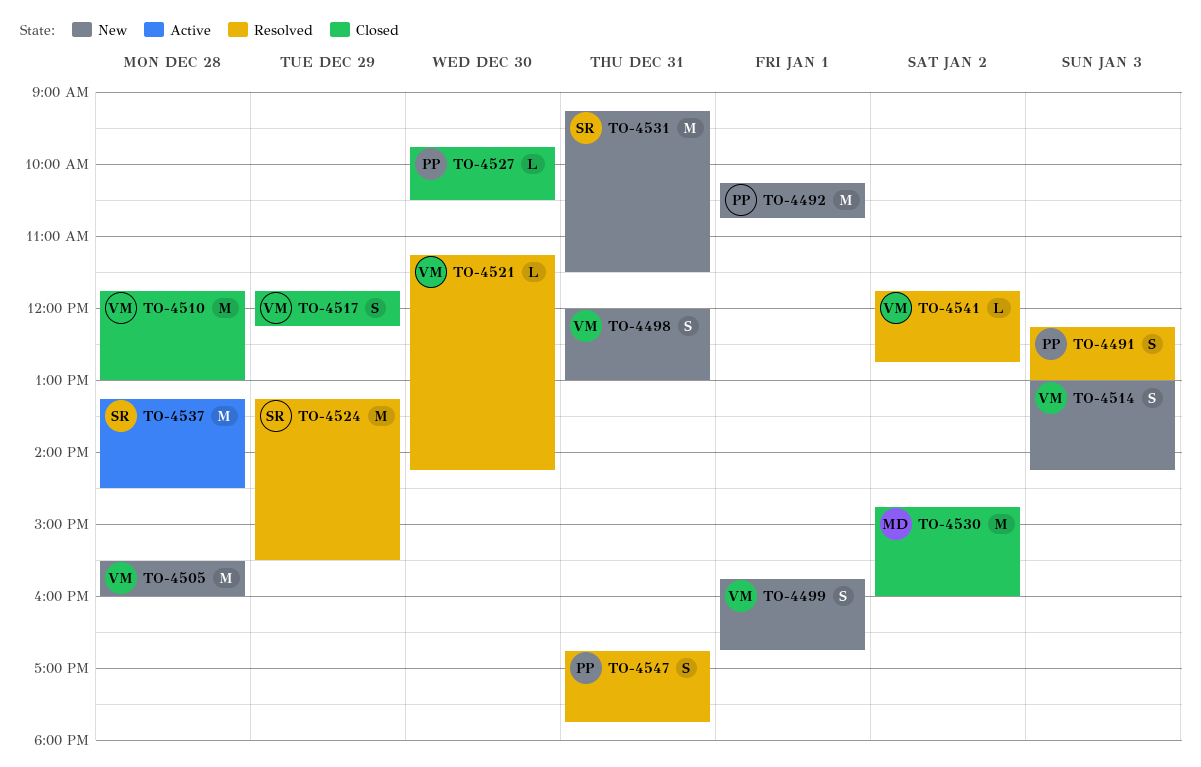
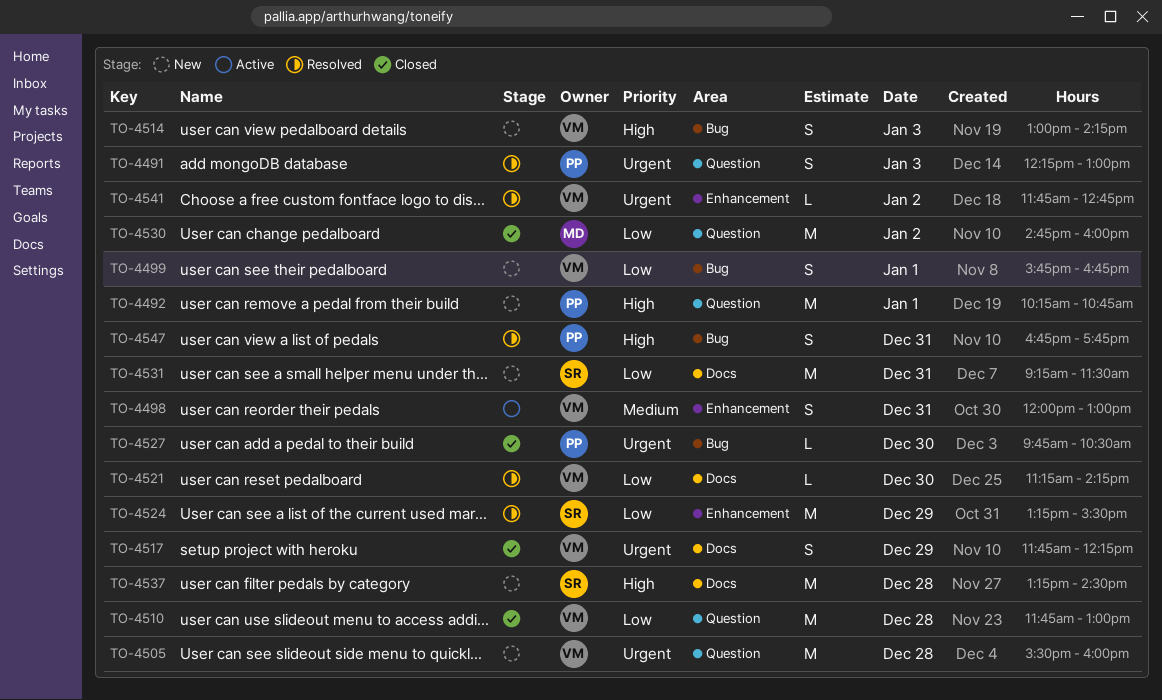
TO-4498, status: New -> Active
TO-4537, status: Active -> New

